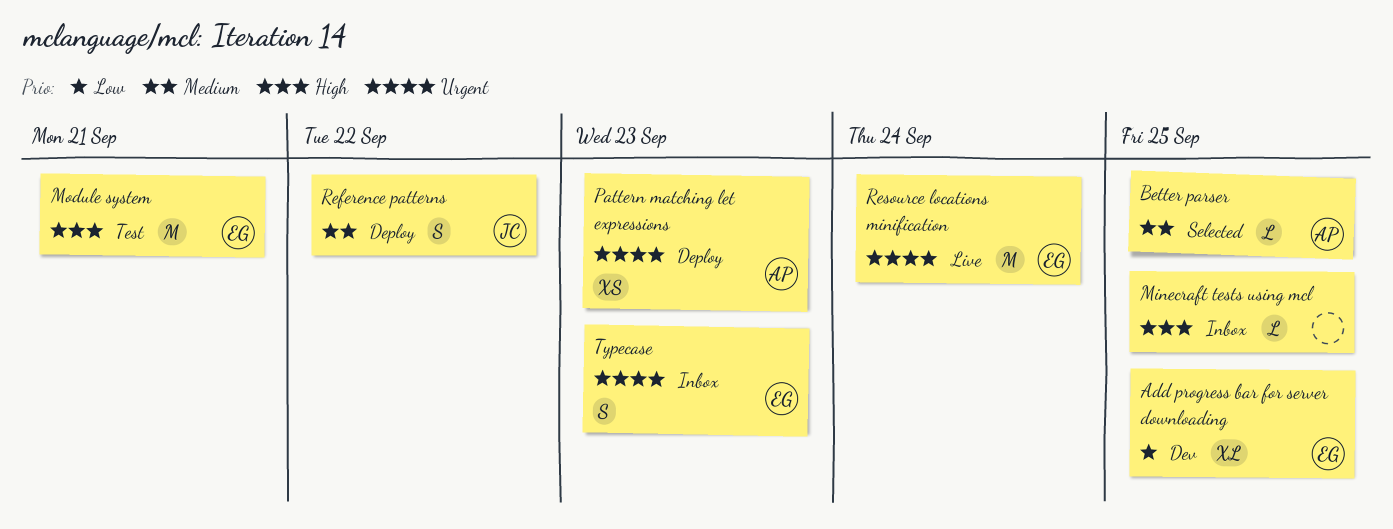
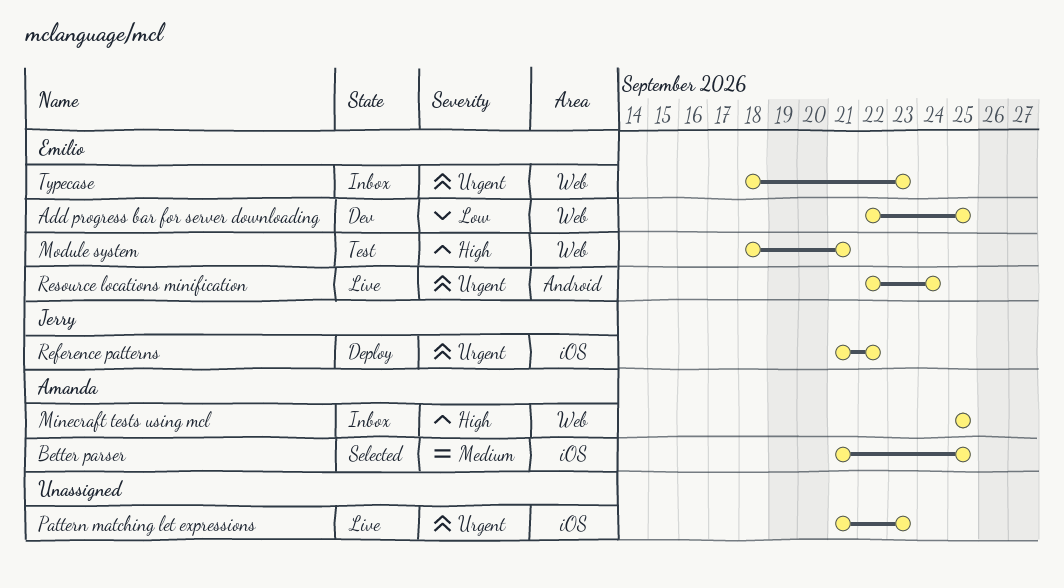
Minecraft tests using mcl, owner: none -> Amanda
Pattern matching let expressions, status: Deploy -> Live
Pattern matching let expressions, owner: Amanda -> none
Reference patterns, priority: Medium -> Urgent

